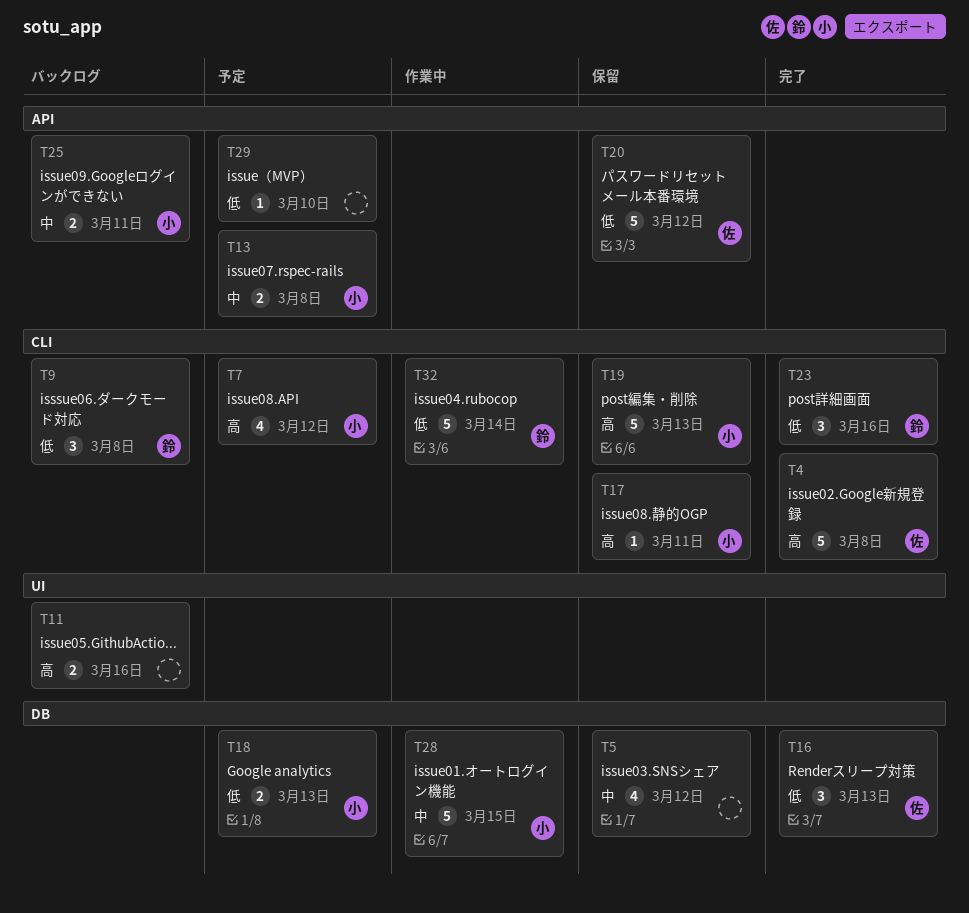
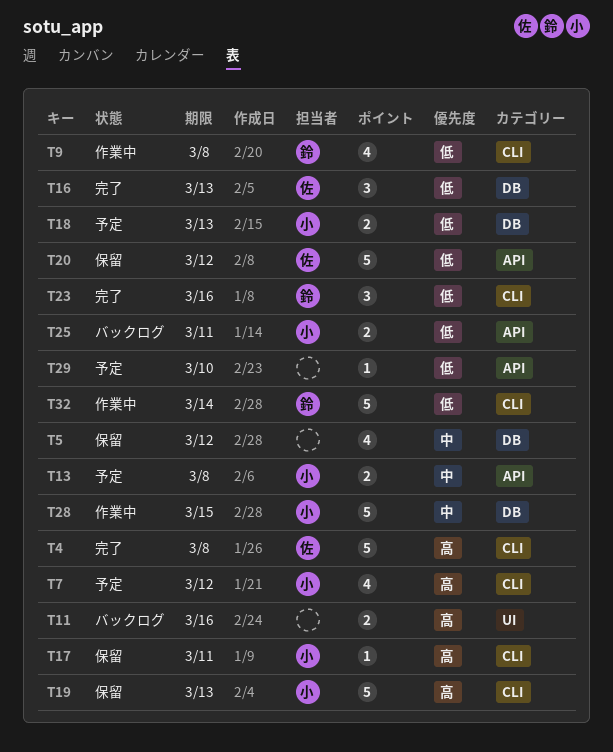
T9, status: バックログ -> 作業中
T9, estimate: 3 -> 4
T25, priority: 中 -> 低

